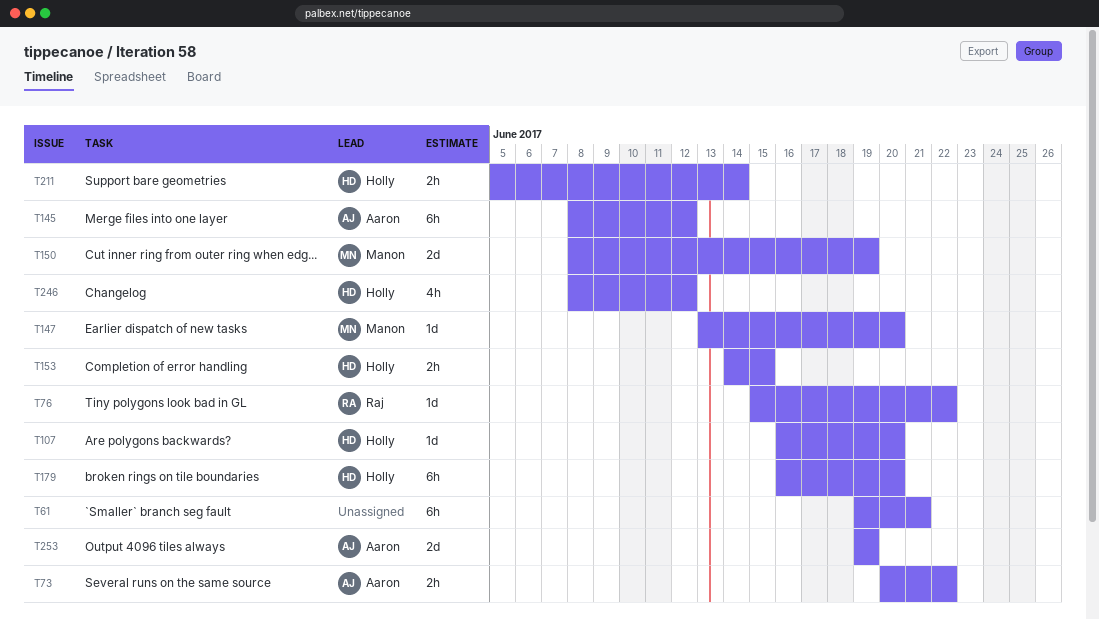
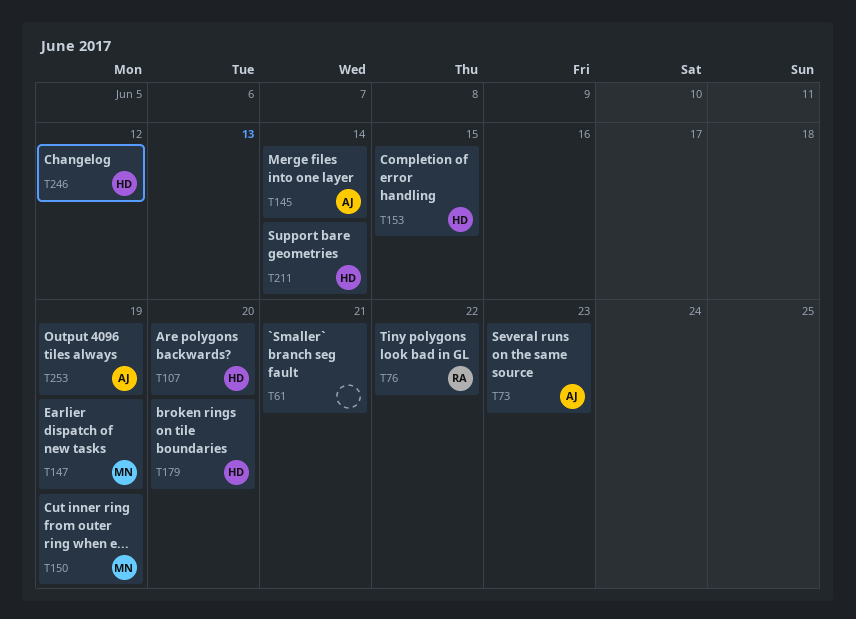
T73, due: Jun 22 -> Jun 23
T145, due: Jun 12 -> Jun 14
T147, due: Jun 20 -> Jun 19

